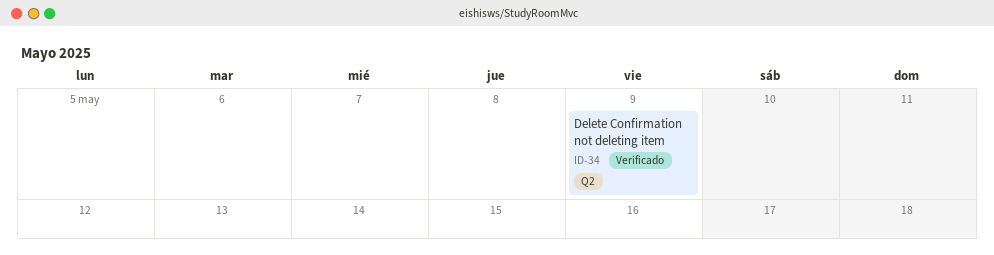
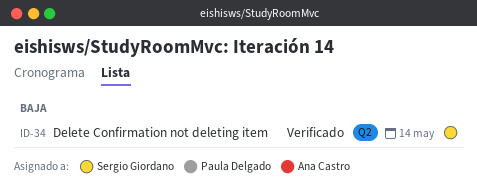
ID-34, due: May 9 -> May 14

